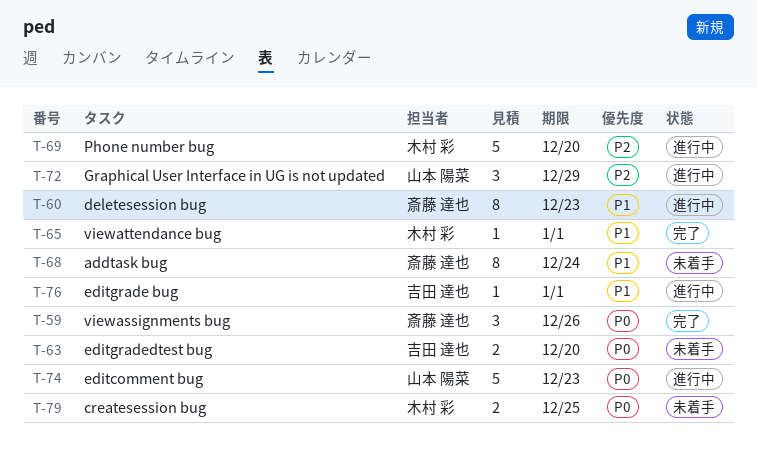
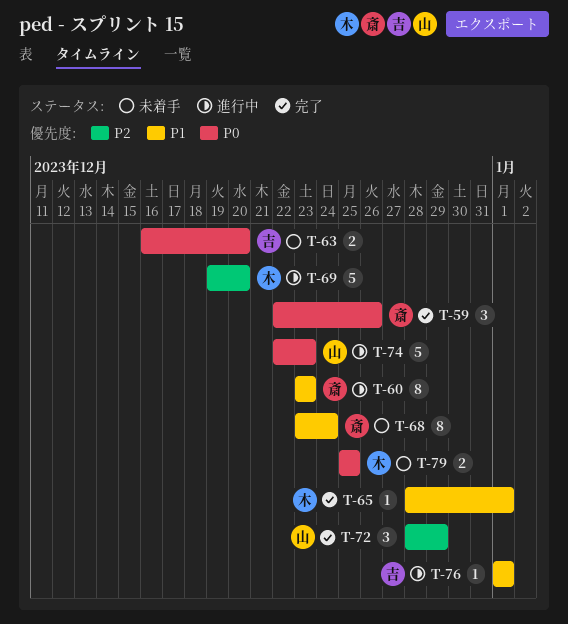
T-72, status: 進行中 -> 完了

